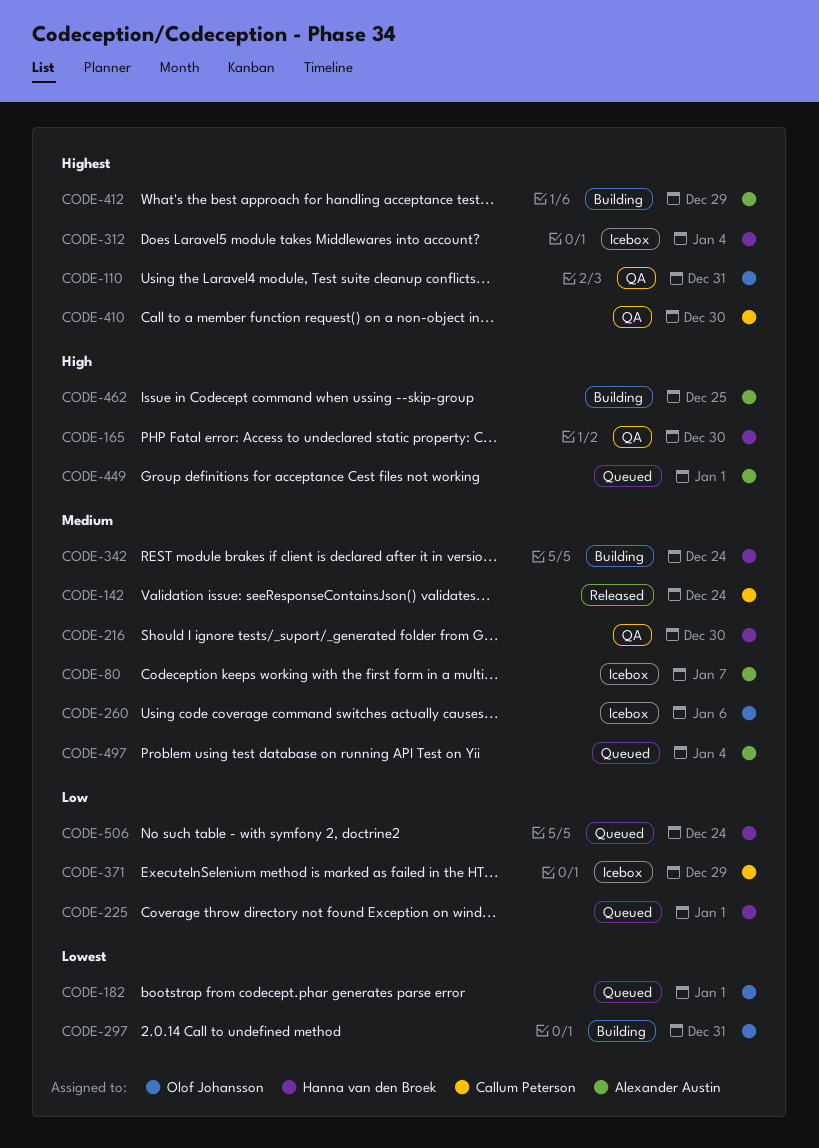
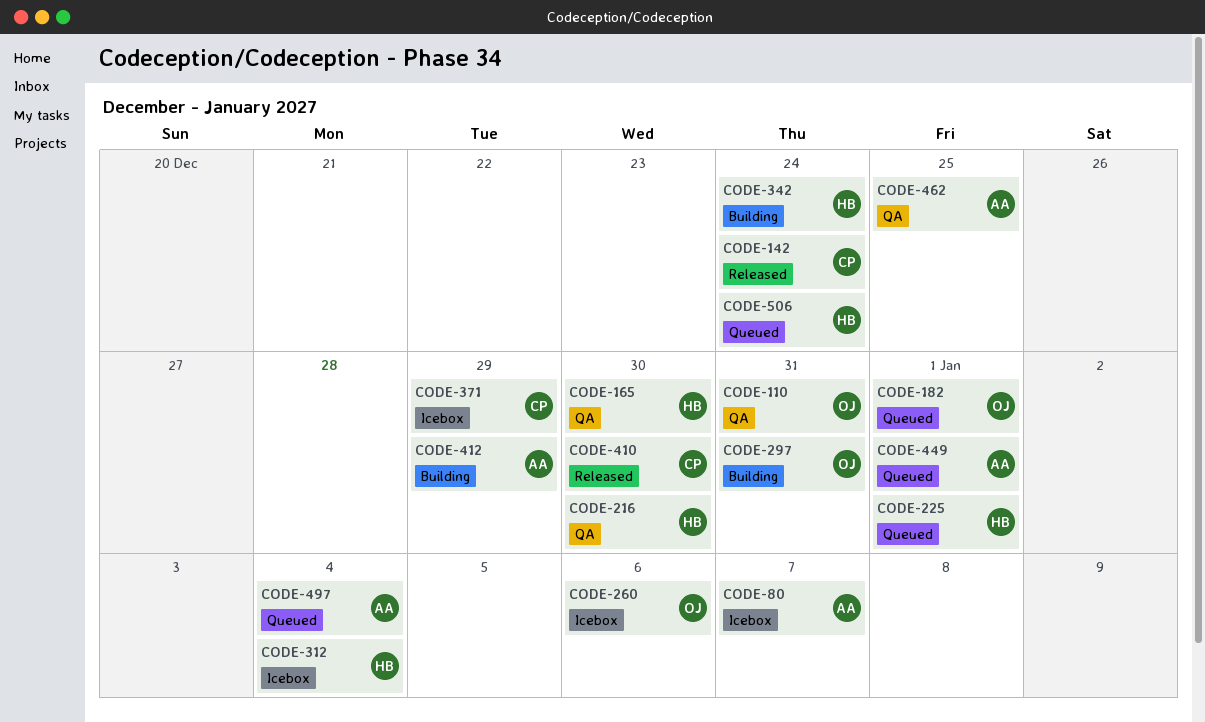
CODE-410, status: QA -> Released
CODE-462, status: Building -> QA

